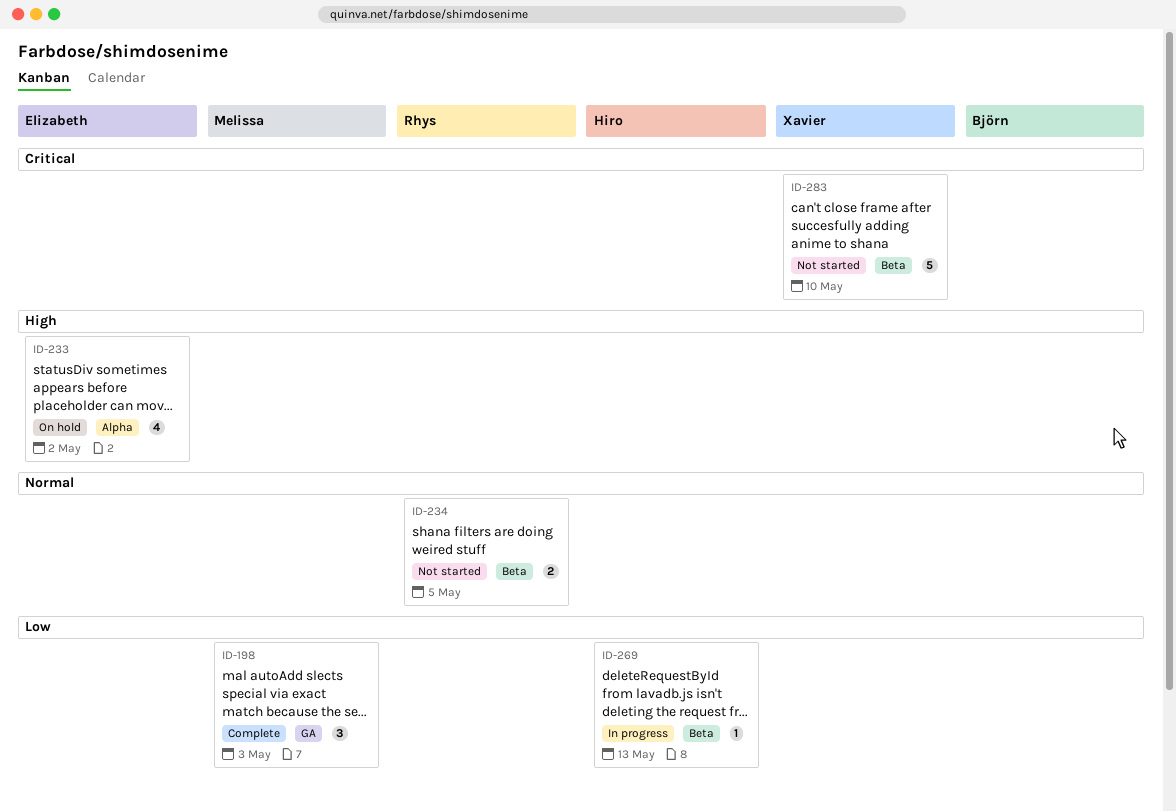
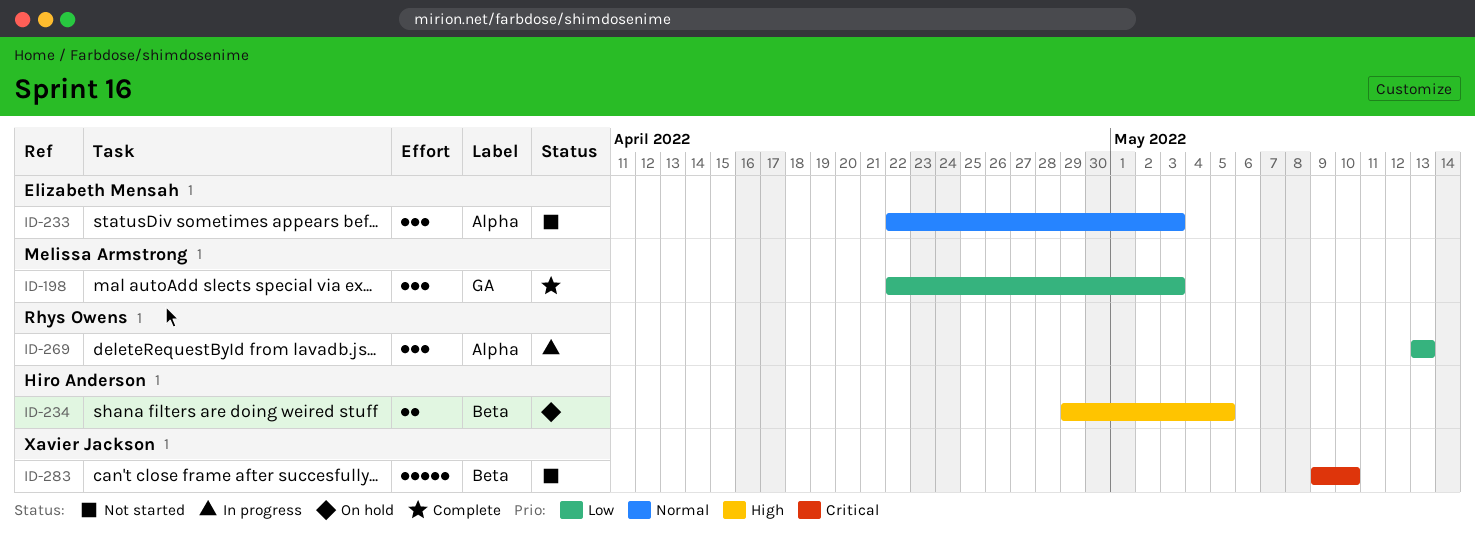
ID-233, status: On hold -> Not started
ID-233, priority: High -> Normal
ID-233, estimate: 4 -> 3
ID-233, due: May 2 -> May 3
ID-234, status: Not started -> On hold
ID-234, owner: Rhys Owens -> Hiro Anderson
ID-234, priority: Normal -> High
ID-269, owner: Hiro Anderson -> Rhys Owens
ID-269, label: Beta -> Alpha
ID-269, estimate: 1 -> 3

